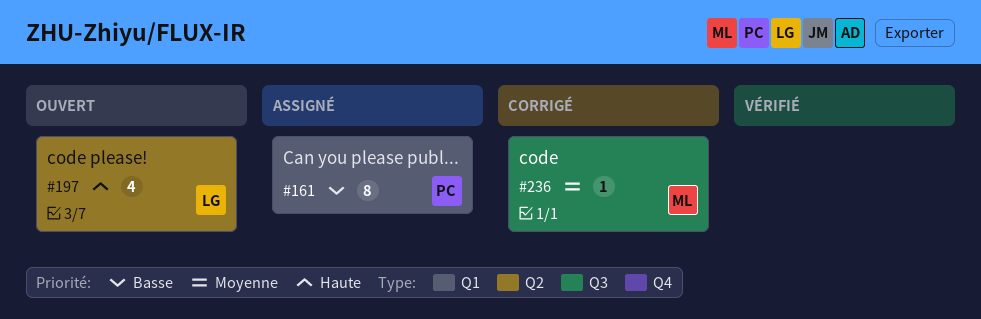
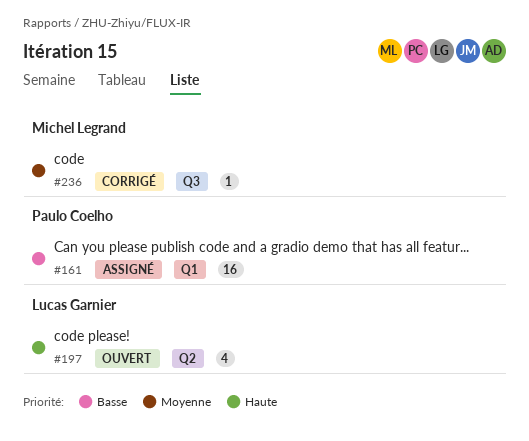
#161, estimate: 8 -> 16

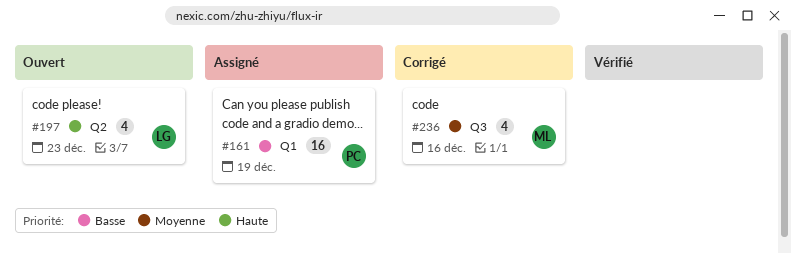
#236, estimate: 1 -> 4

